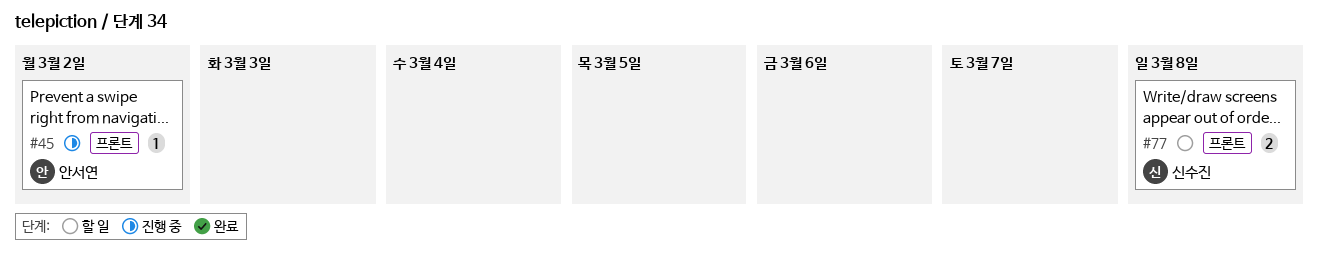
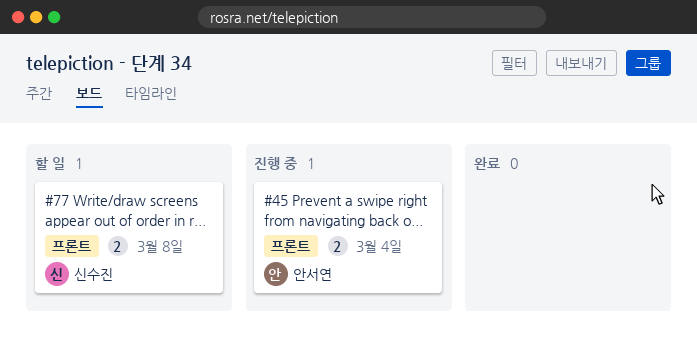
#45, estimate: 1 -> 2
#45, due: Mar 2 -> Mar 4

